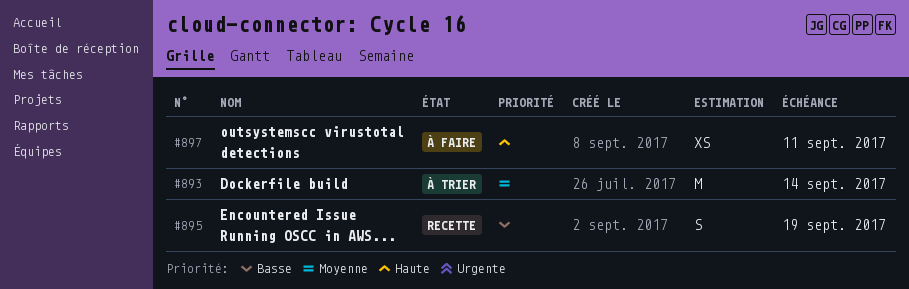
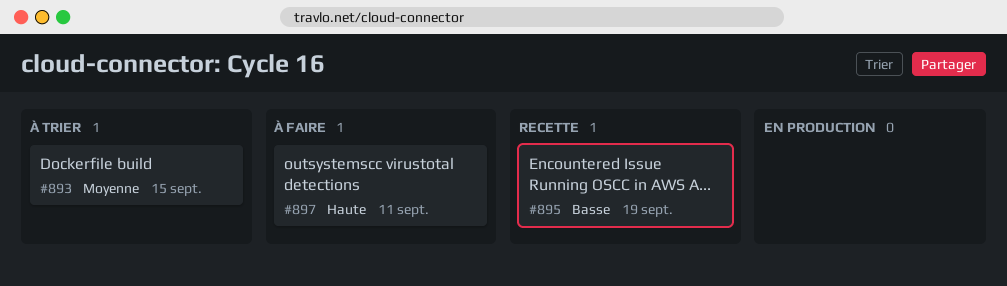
#893, due: Sep 14 -> Sep 15

